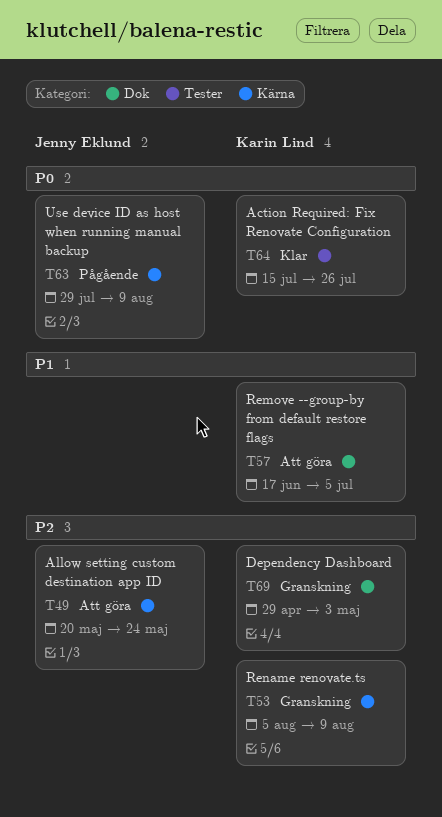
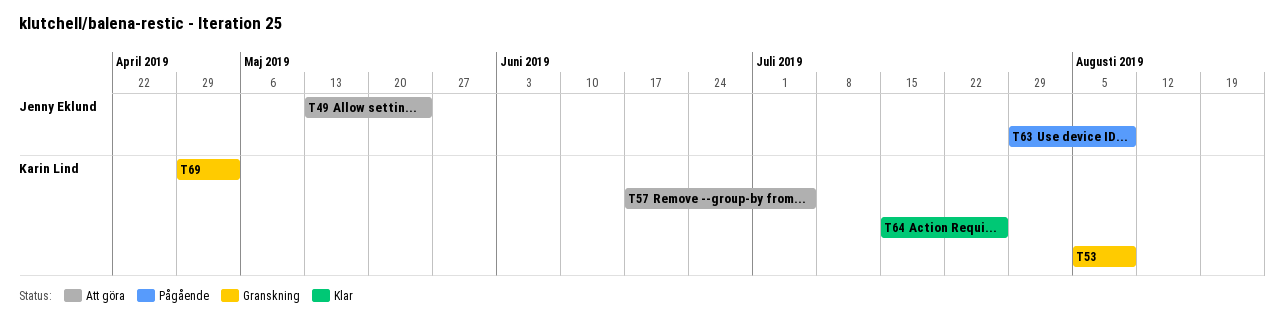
T49, start: May 20 -> May 13

